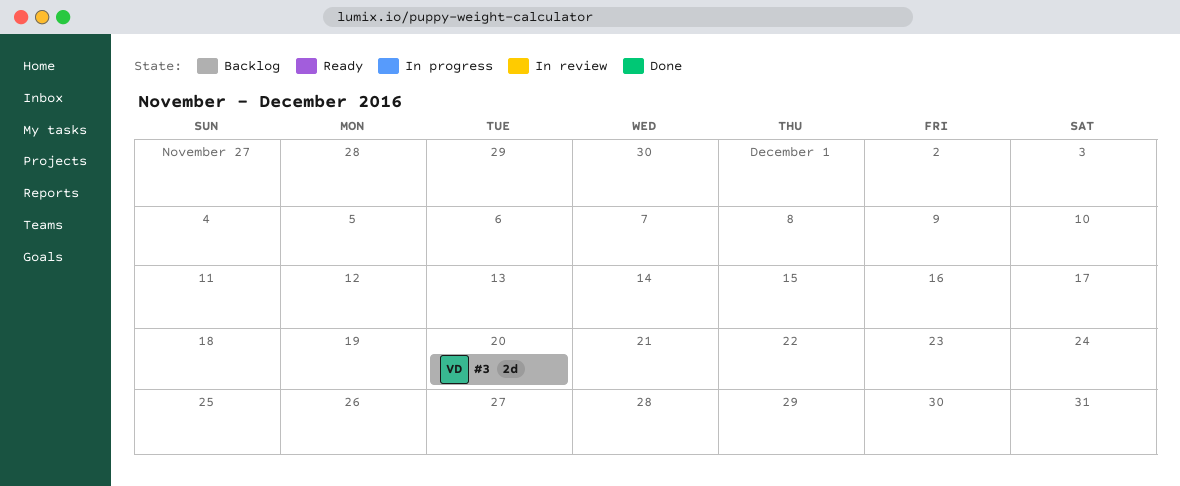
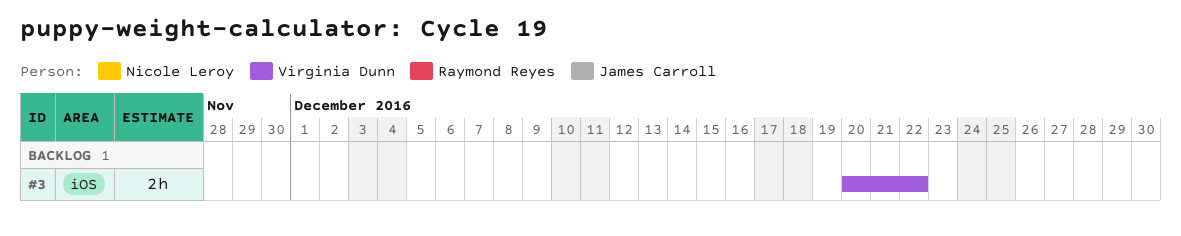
#3, estimate: 2d -> 2h
#3, due: Dec 20 -> Dec 22

